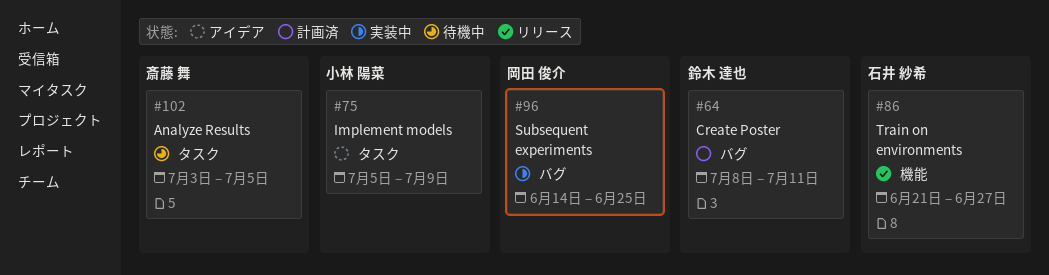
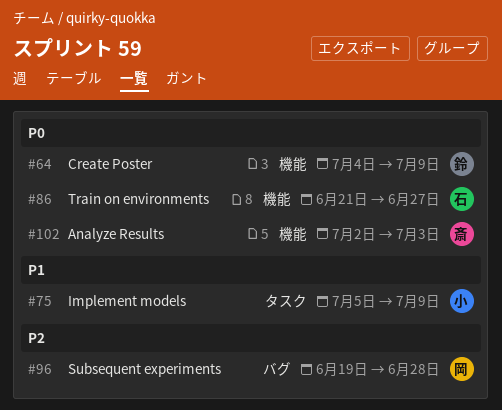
#64, label: バグ -> 機能
#64, start: Jul 8 -> Jul 4
#64, due: Jul 11 -> Jul 9
#96, start: Jun 14 -> Jun 19
#96, due: Jun 25 -> Jun 28
#102, label: タスク -> 機能
#102, start: Jul 3 -> Jul 2
#102, due: Jul 5 -> Jul 3

